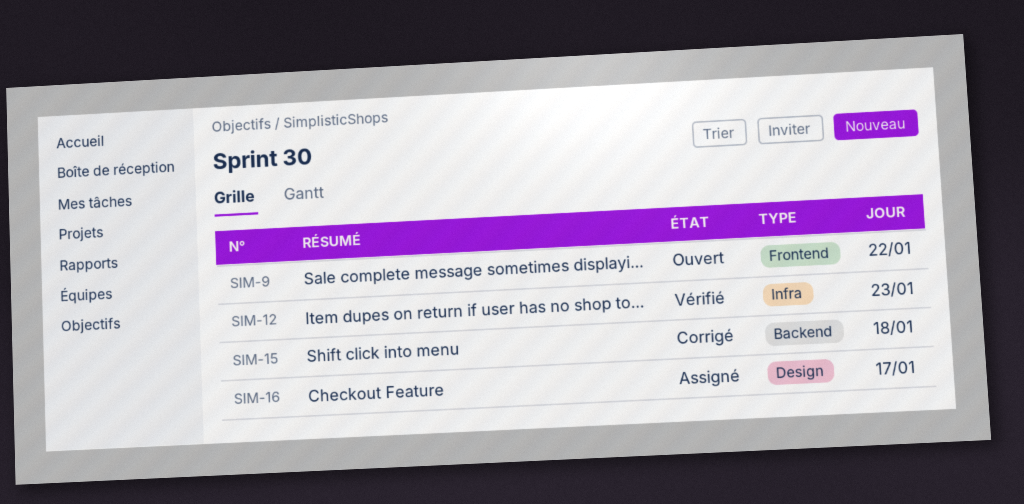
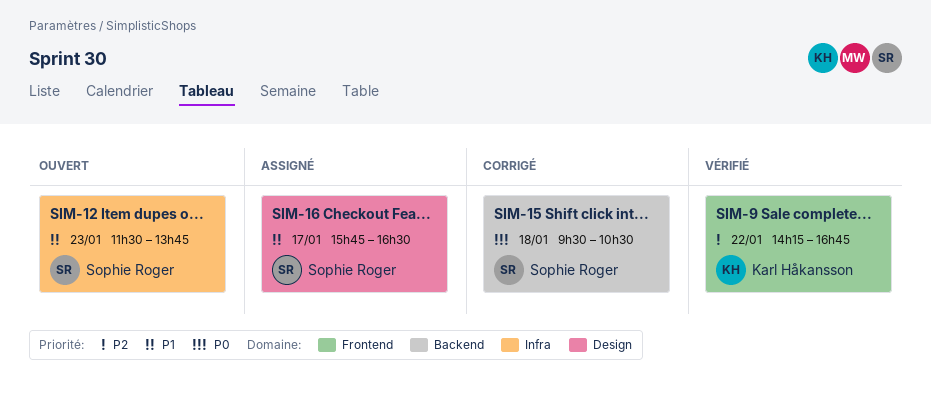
SIM-9, status: Ouvert -> Vérifié
SIM-12, status: Vérifié -> Ouvert

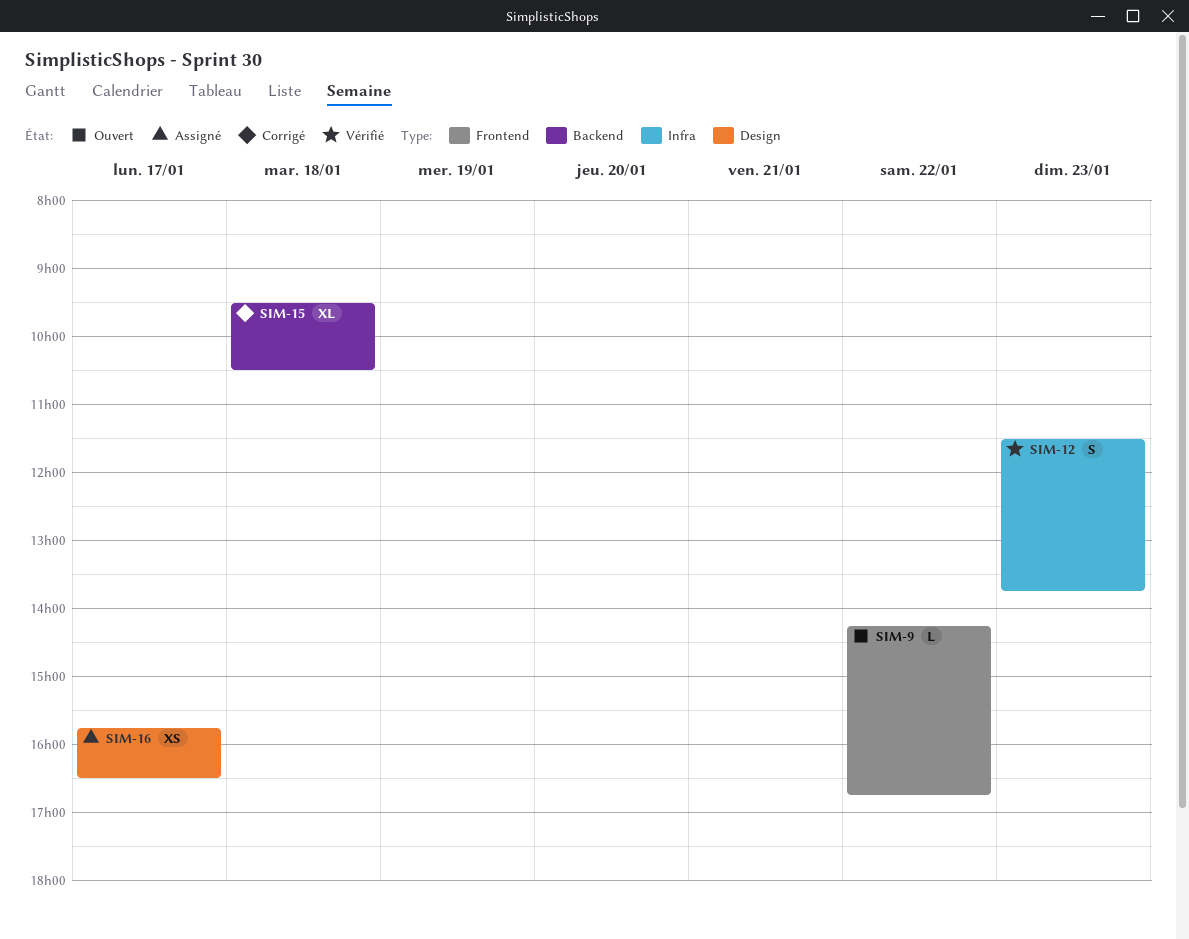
SIM-9, status: Vérifié -> Ouvert
SIM-12, status: Ouvert -> Vérifié

